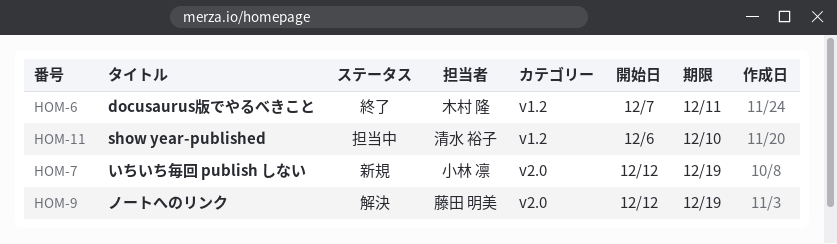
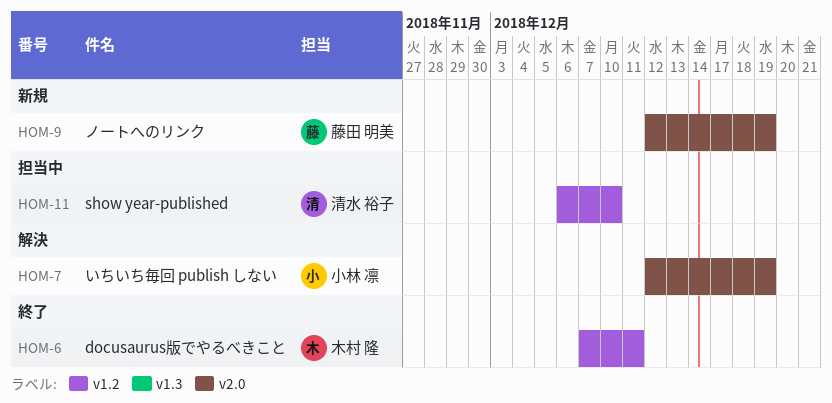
HOM-7, status: 新規 -> 解決
HOM-9, status: 解決 -> 新規

